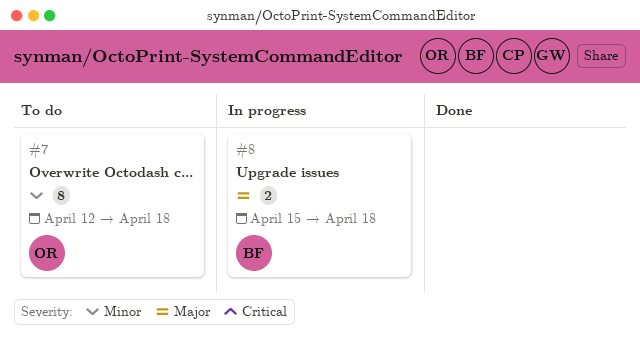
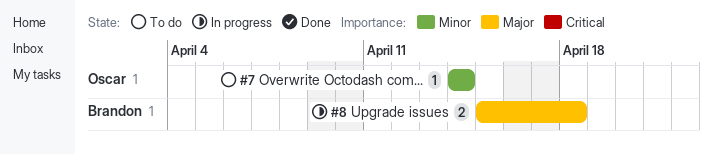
#7, estimate: 8 -> 1
#7, start: Apr 12 -> Apr 14
#7, due: Apr 18 -> Apr 14

